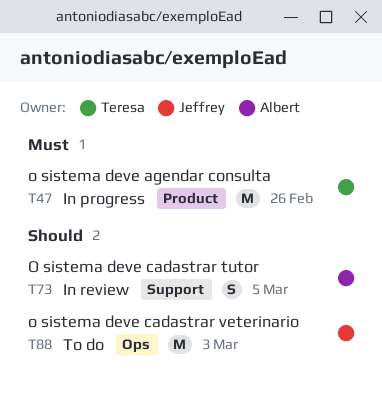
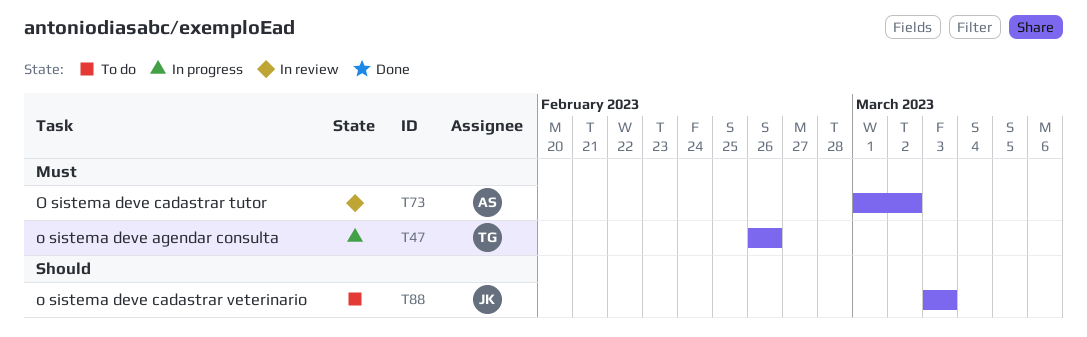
T73, priority: Should -> Must
T73, due: Mar 5 -> Mar 2

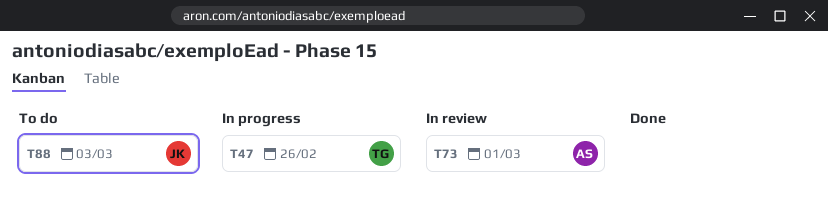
T73, due: Mar 2 -> Mar 1

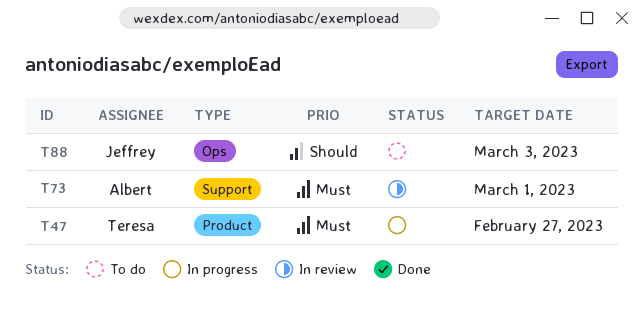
T47, due: Feb 26 -> Feb 27

